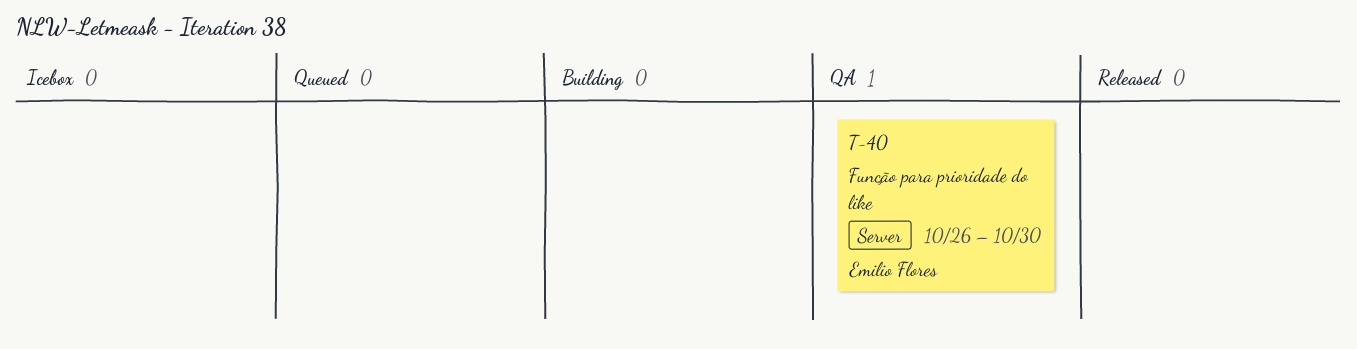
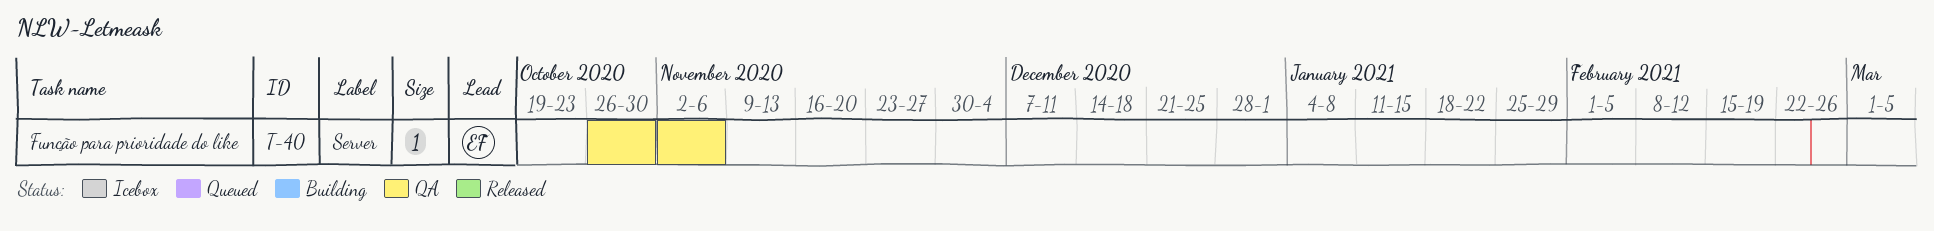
T-40, due: Oct 30 -> Nov 6

